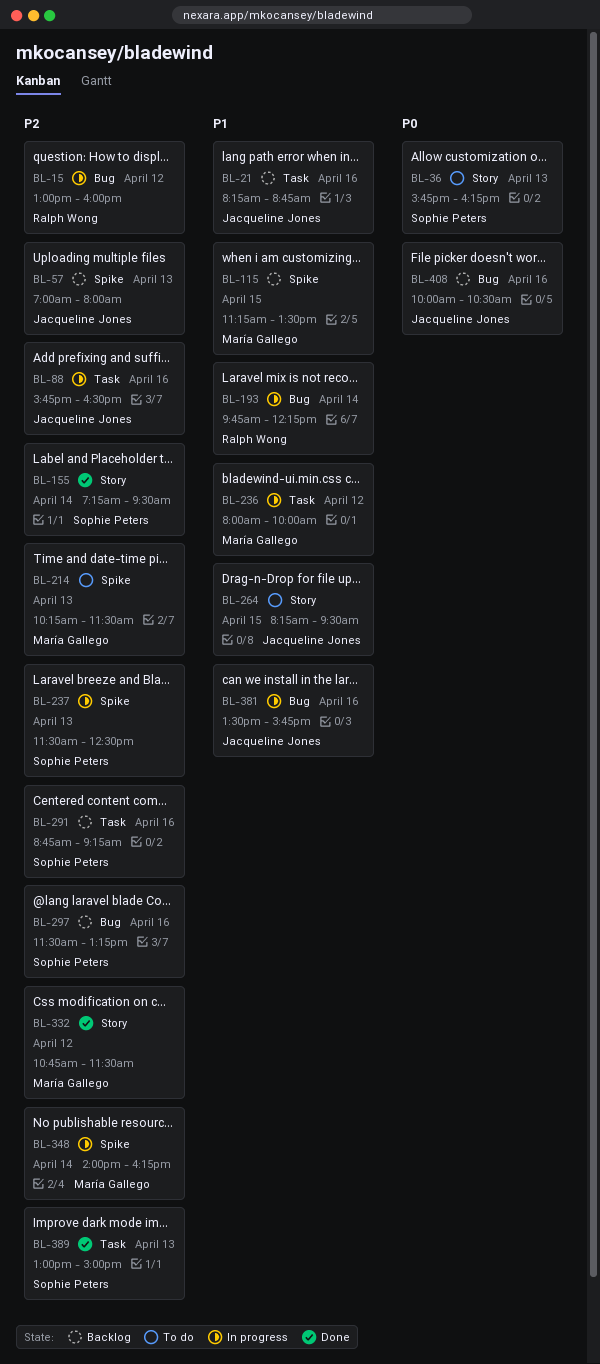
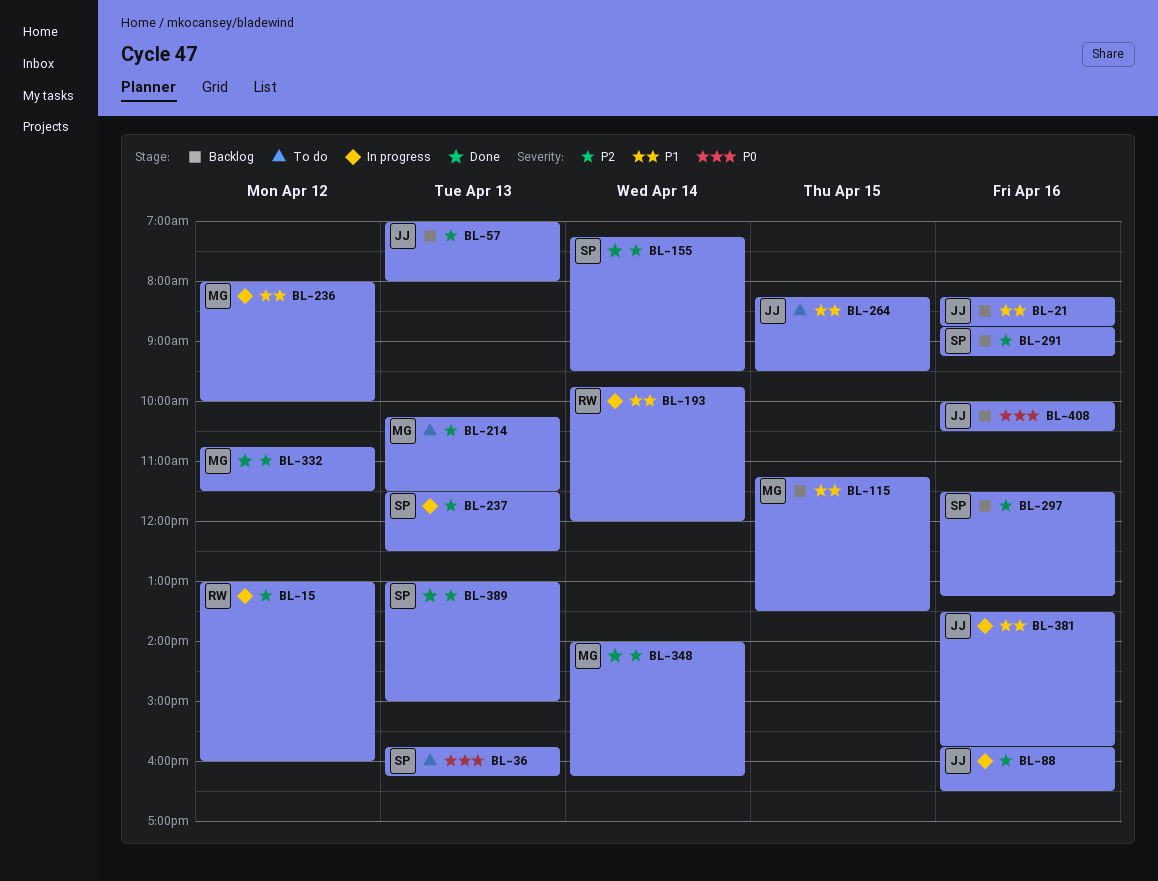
BL-193, ends: 12:15 -> 12:00
BL-348, status: In progress -> Done

